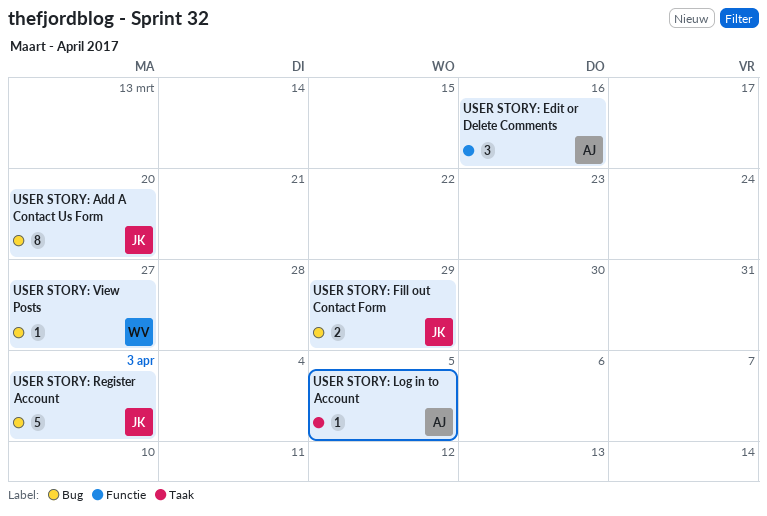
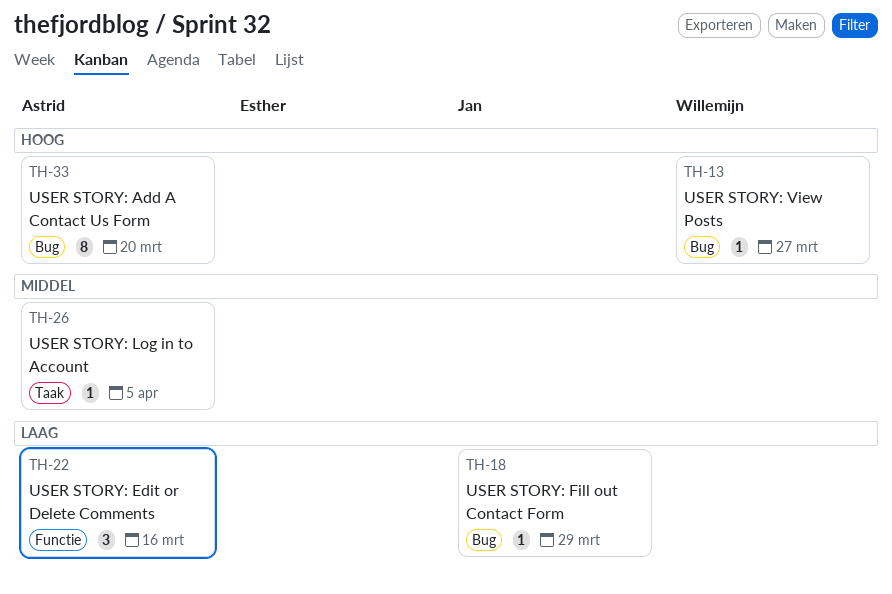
USER STORY: Add A Contact Us Form, owner: Jan -> Astrid
USER STORY: Fill out Contact Form, estimate: 2 -> 1
USER STORY: Register Account: present -> none

